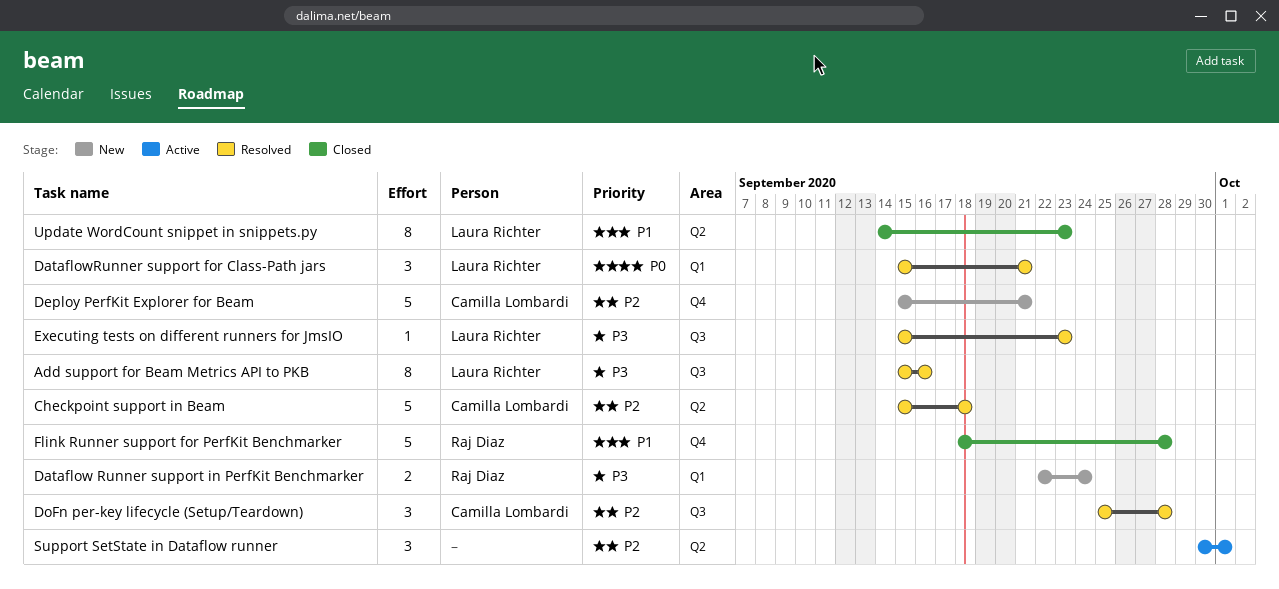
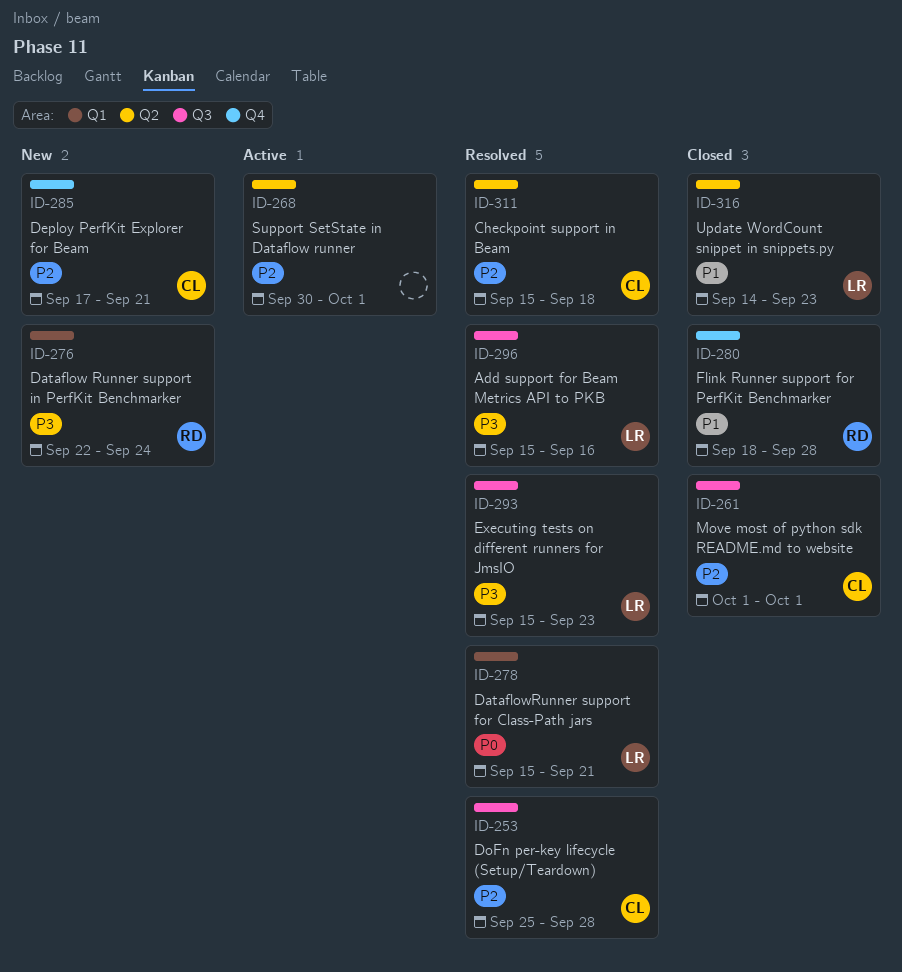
Deploy PerfKit Explorer for Beam, start: Sep 15 -> Sep 17
Move most of python sdk README.md to website: none -> present

